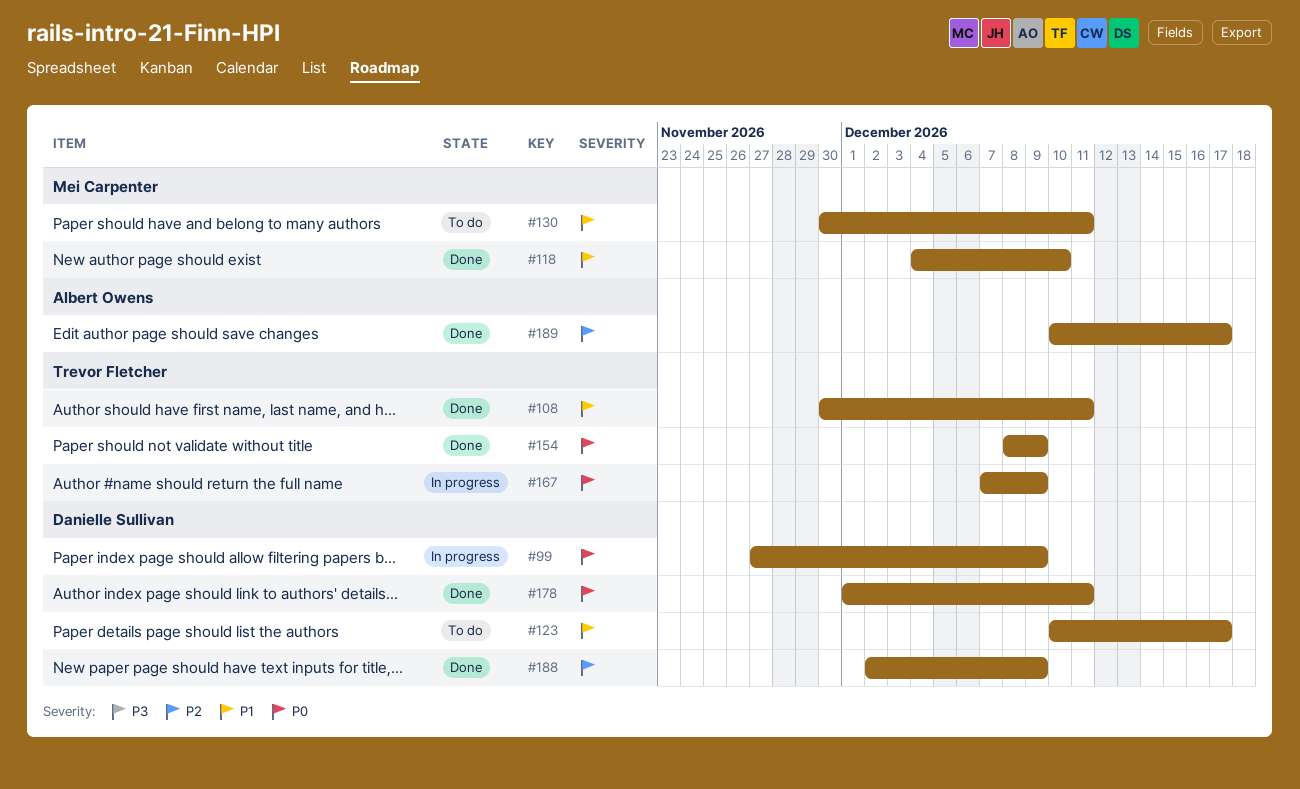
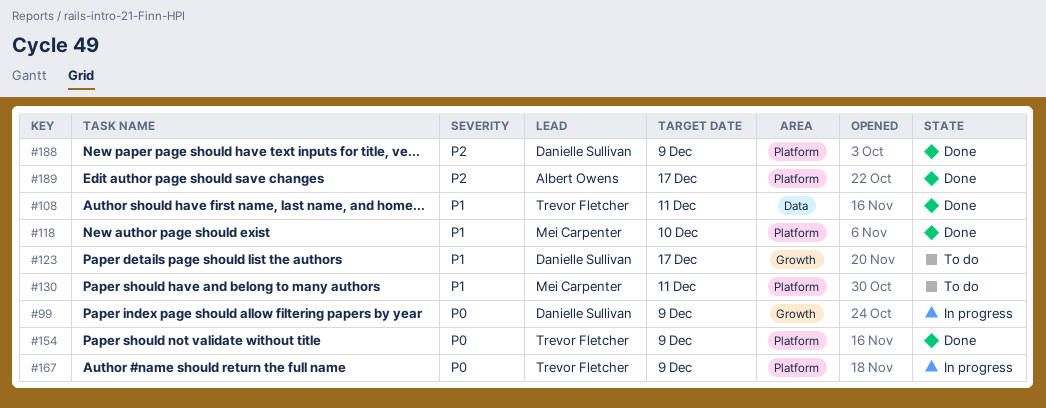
#178: present -> none

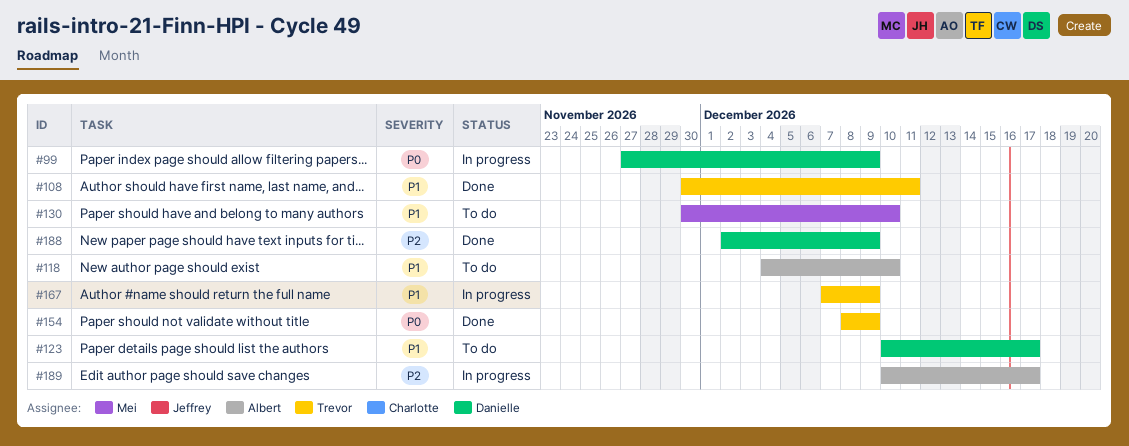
#118, status: Done -> To do
#118, owner: Mei Carpenter -> Albert Owens
#130, due: Dec 11 -> Dec 10
#167, priority: P0 -> P1
#189, status: Done -> In progress

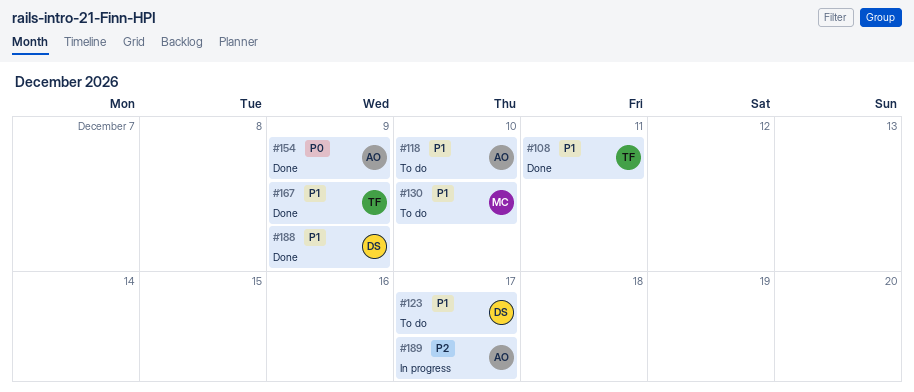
#99: present -> none
#154, owner: Trevor -> Albert
#167, status: In progress -> Done
#188, priority: P2 -> P1

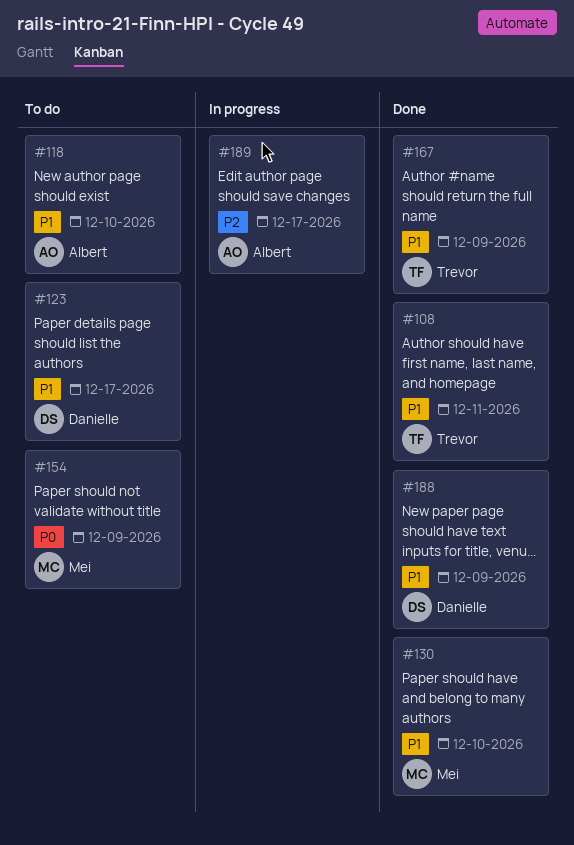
#130, status: To do -> Done
#154, status: Done -> To do
#154, owner: Albert -> Mei

